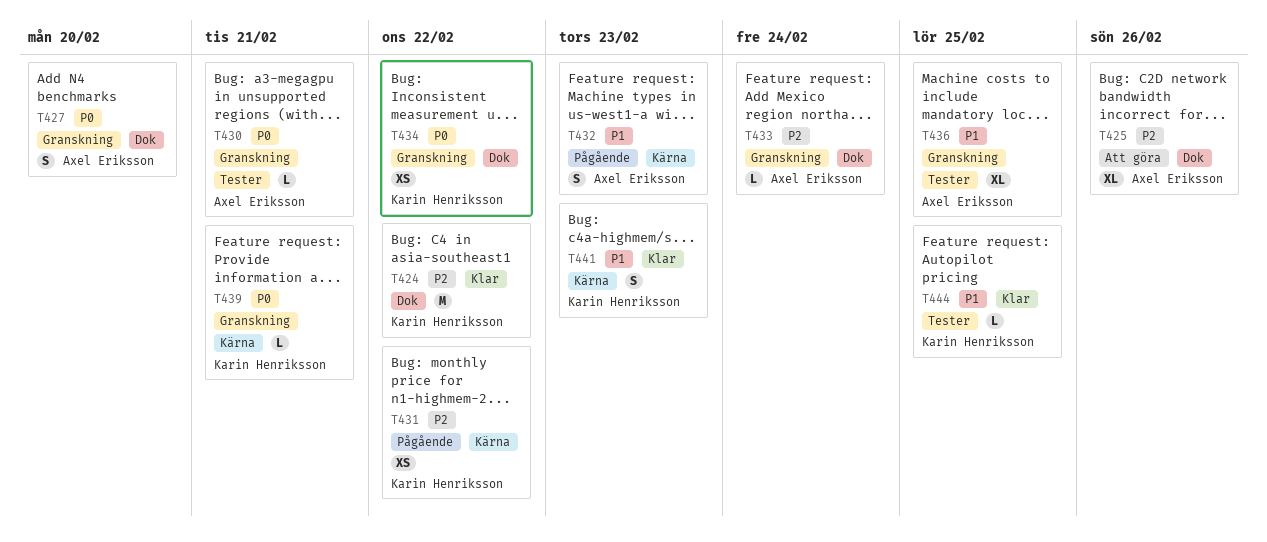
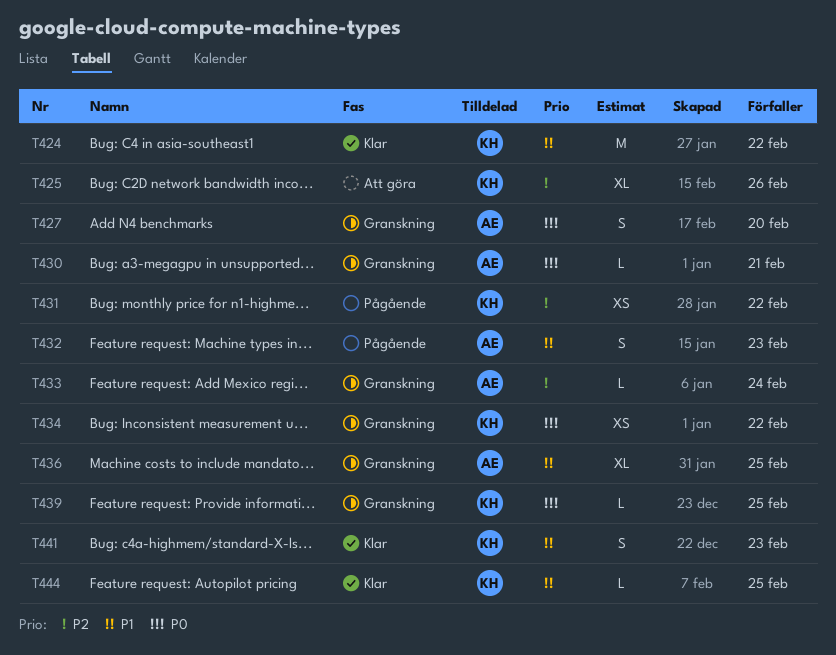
T424, priority: P2 -> P1
T425, owner: Axel Eriksson -> Karin Henriksson
T439, due: Feb 21 -> Feb 25

